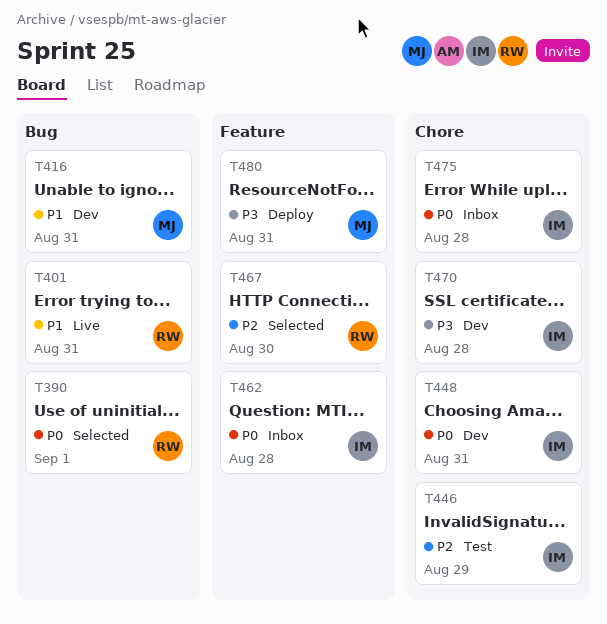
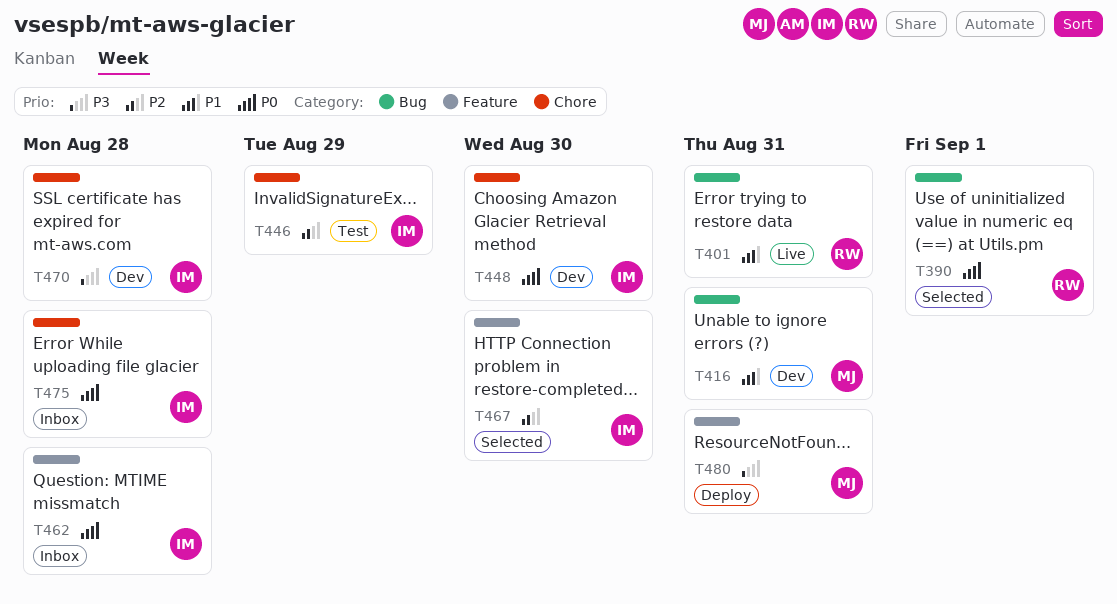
T448, due: Aug 31 -> Aug 30
T467, owner: RW -> IM

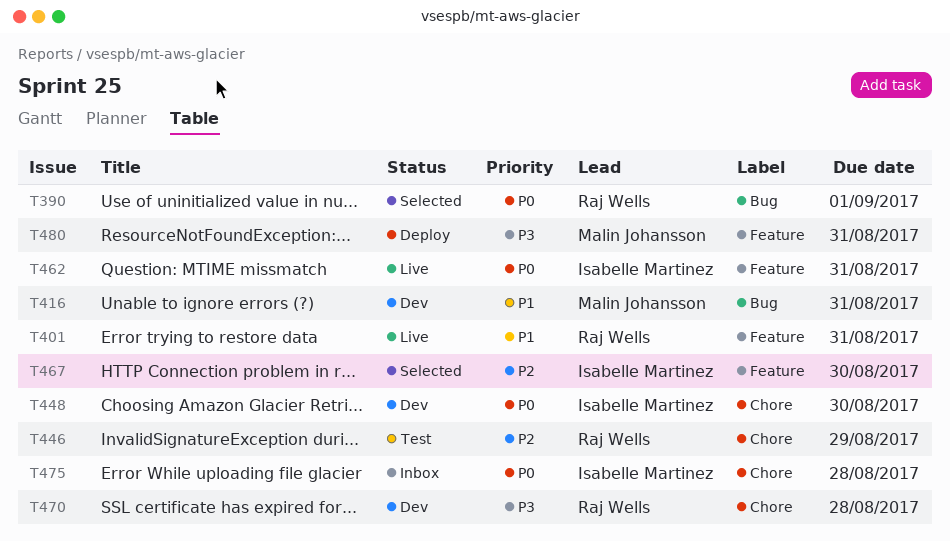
T401, label: Bug -> Feature
T446, owner: Isabelle Martinez -> Raj Wells
T462, status: Inbox -> Live
T462, due: Aug 28 -> Aug 31
T470, owner: Isabelle Martinez -> Raj Wells

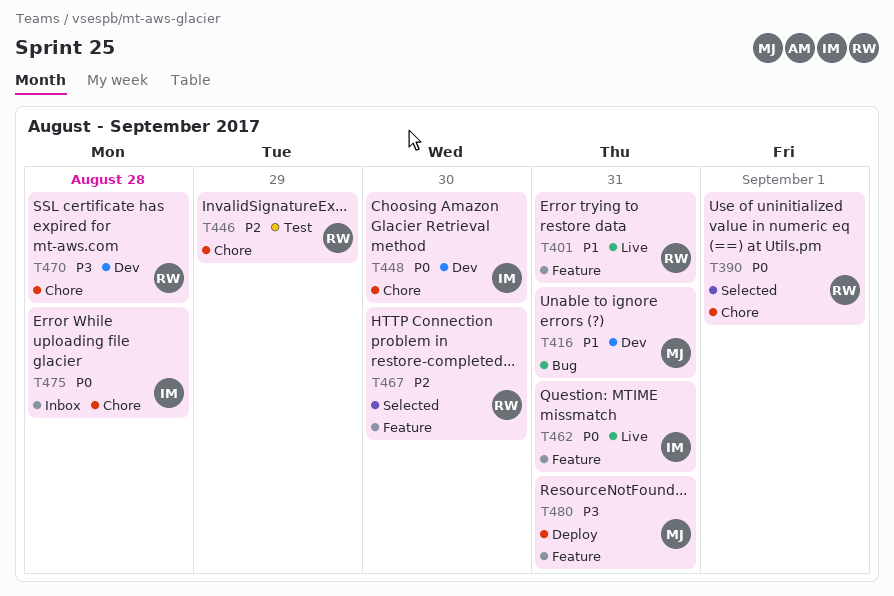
T390, label: Bug -> Chore
T467, owner: Isabelle Martinez -> Raj Wells

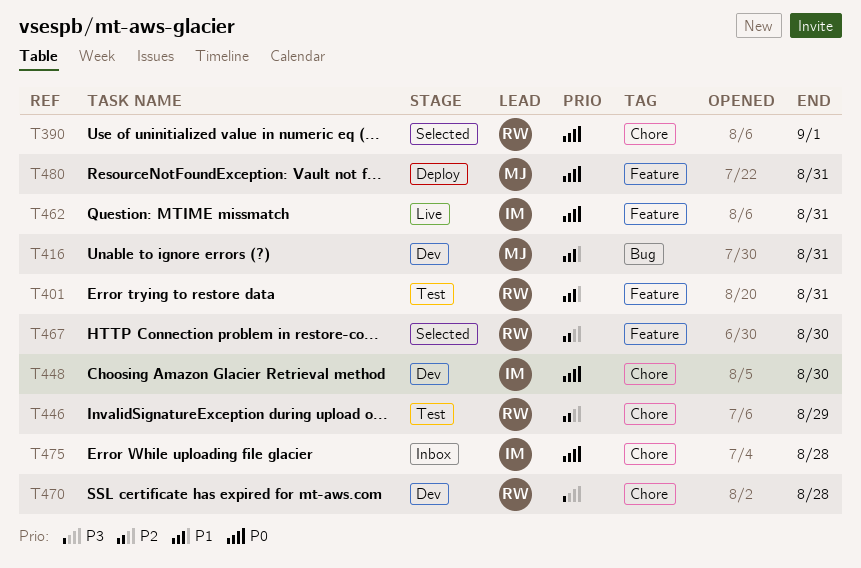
T401, status: Live -> Test
T480, priority: P3 -> P0

